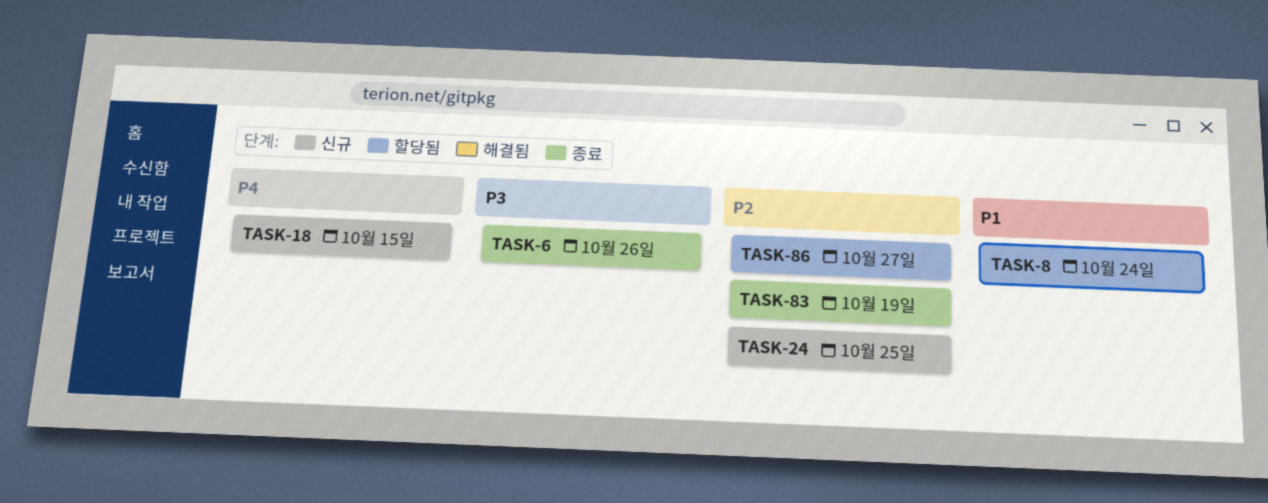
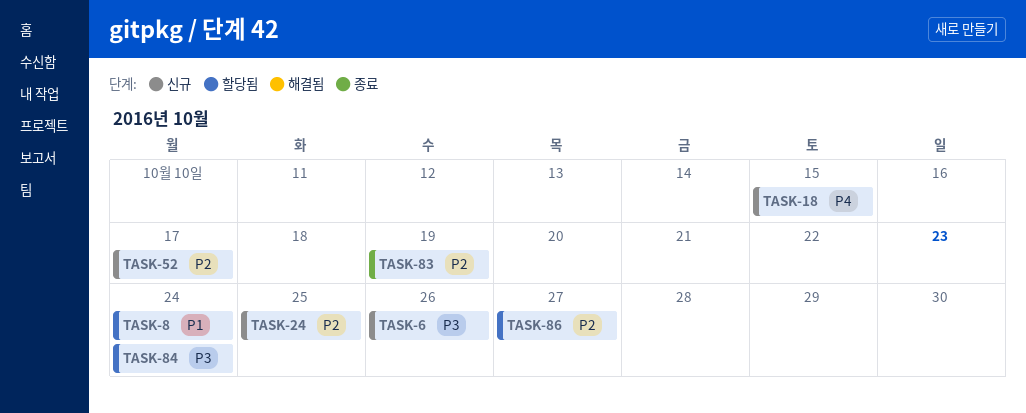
TASK-6, status: 종료 -> 신규
TASK-52: none -> present
TASK-84: none -> present

